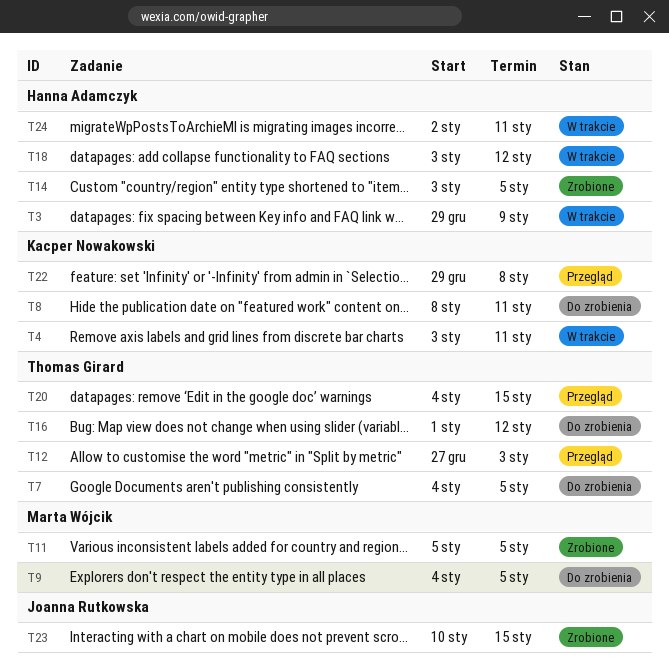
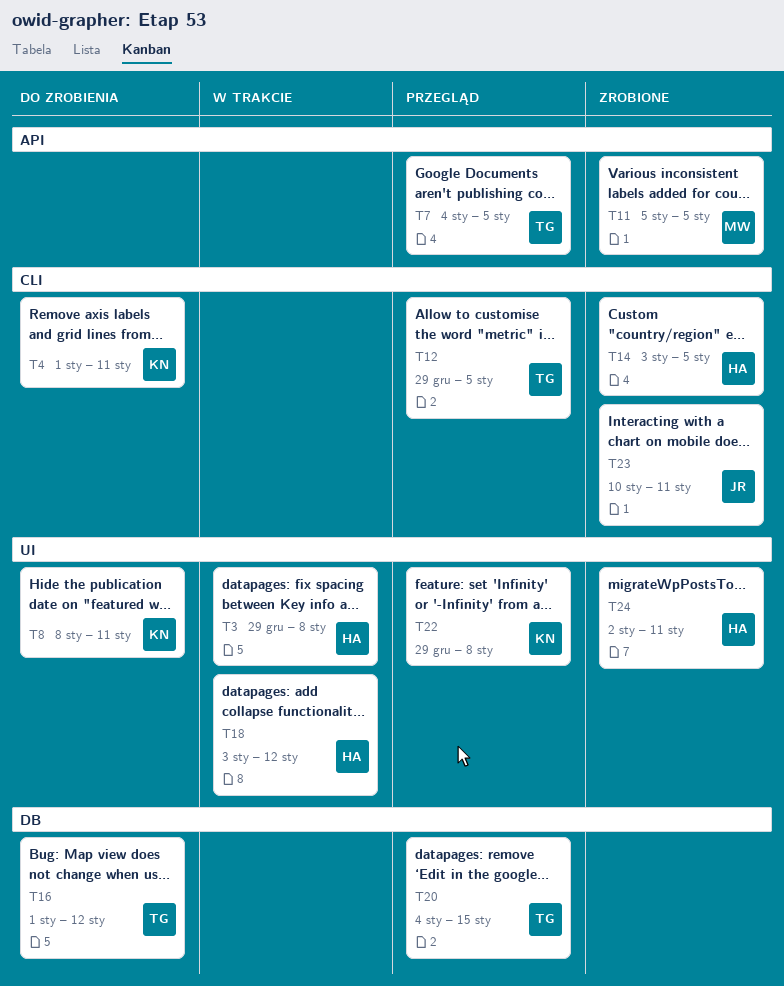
T3, due: Jan 9 -> Jan 8
T4, status: W trakcie -> Do zrobienia
T4, start: Jan 3 -> Jan 1
T7, status: Do zrobienia -> Przegląd
T9: present -> none
T12, start: Dec 27 -> Dec 29
T12, due: Jan 3 -> Jan 5
T23, due: Jan 15 -> Jan 11
T24, status: W trakcie -> Zrobione

